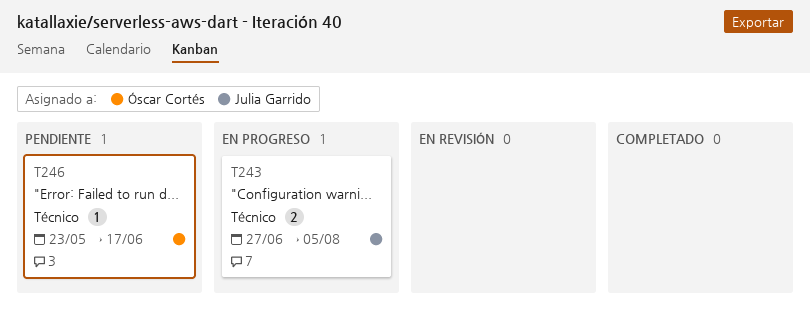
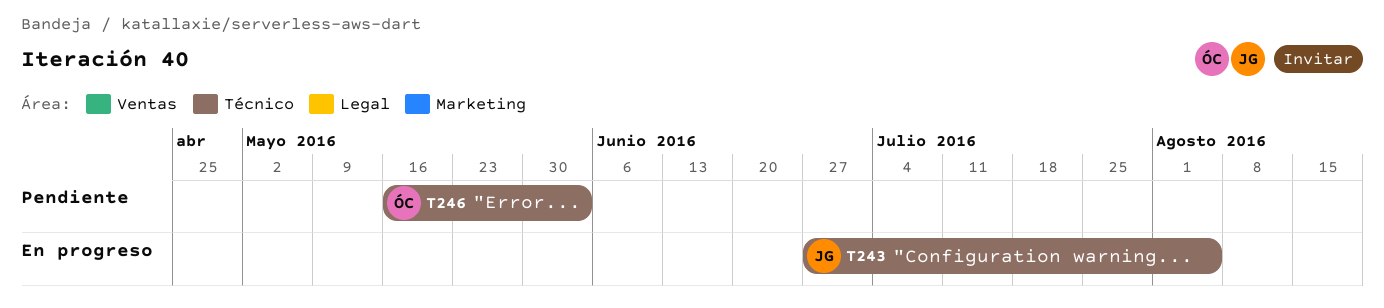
T246, start: May 23 -> May 16
T246, due: Jun 17 -> Jun 3

